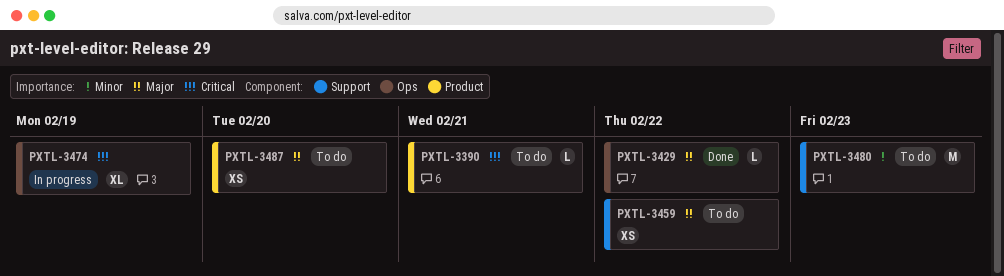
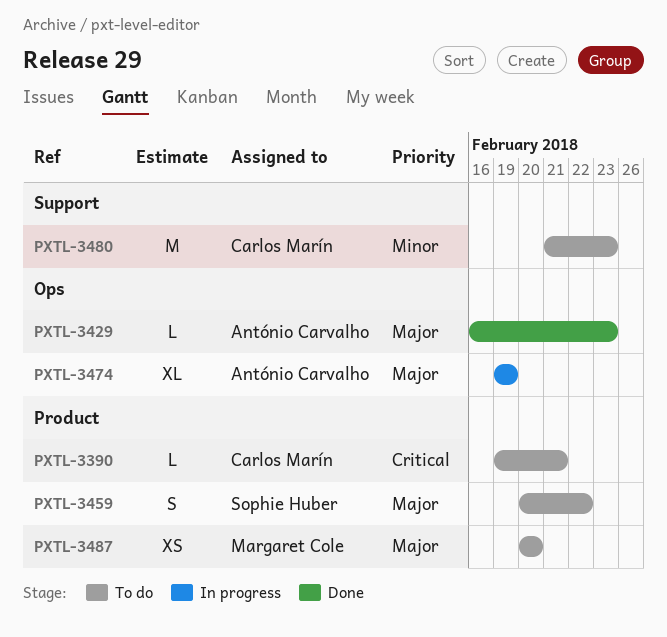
PXTL-3429, due: Feb 22 -> Feb 23
PXTL-3459, label: Support -> Product
PXTL-3459, estimate: XS -> S
PXTL-3474, priority: Critical -> Major

